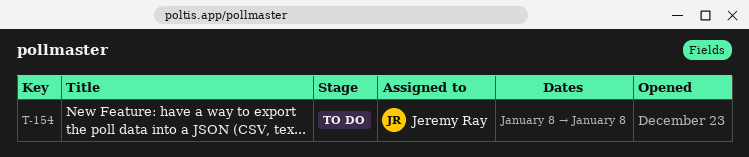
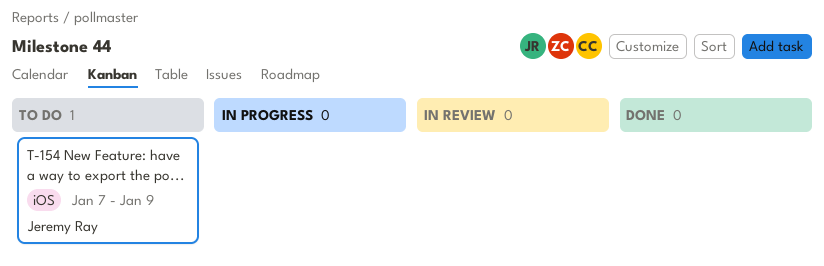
T-154, start: Jan 8 -> Jan 7
T-154, due: Jan 8 -> Jan 9

